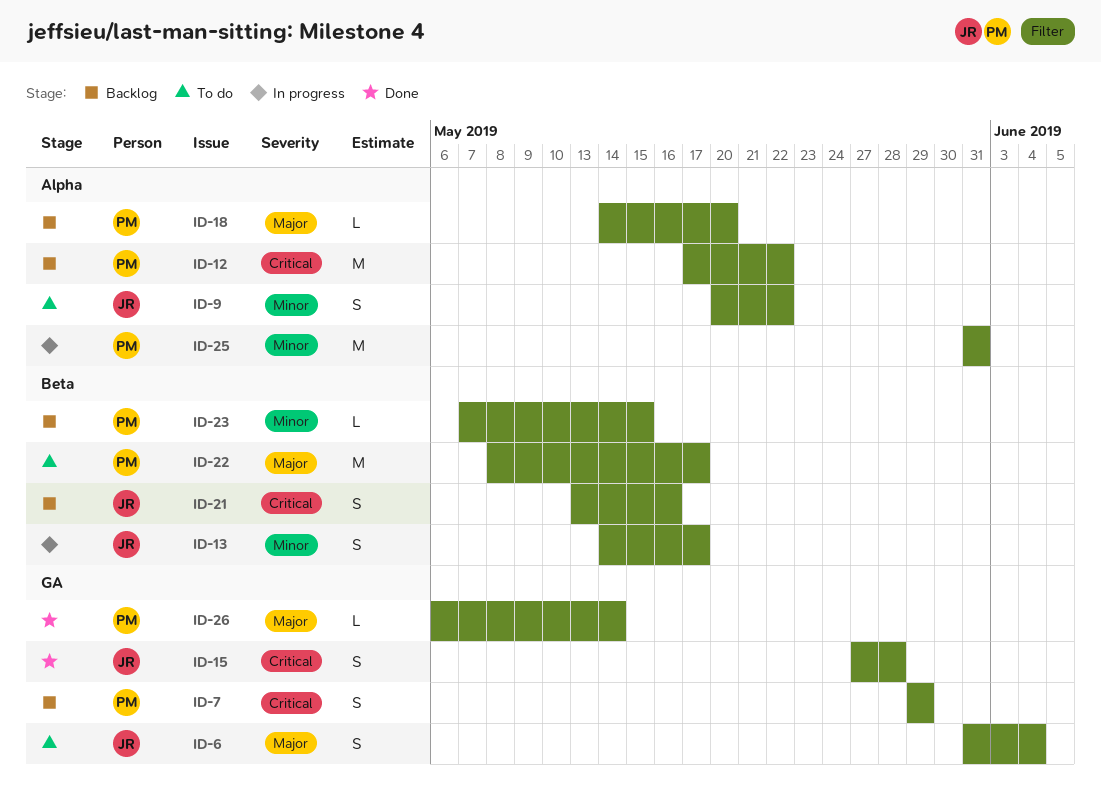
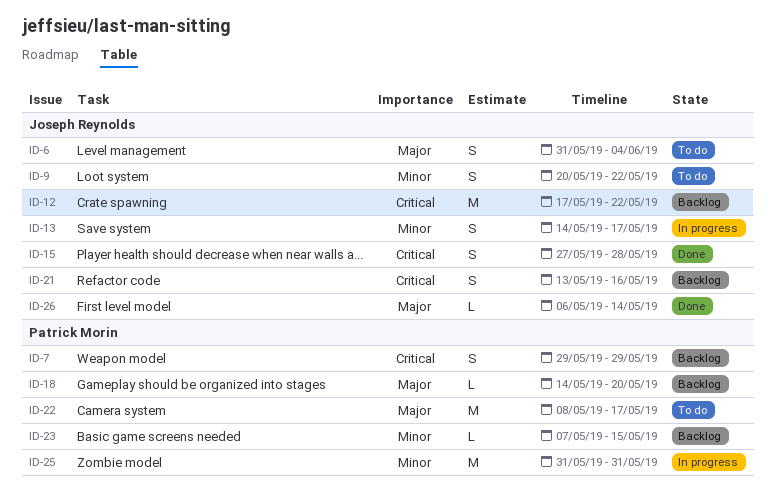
ID-12, owner: Patrick Morin -> Joseph Reynolds
ID-26, owner: Patrick Morin -> Joseph Reynolds

